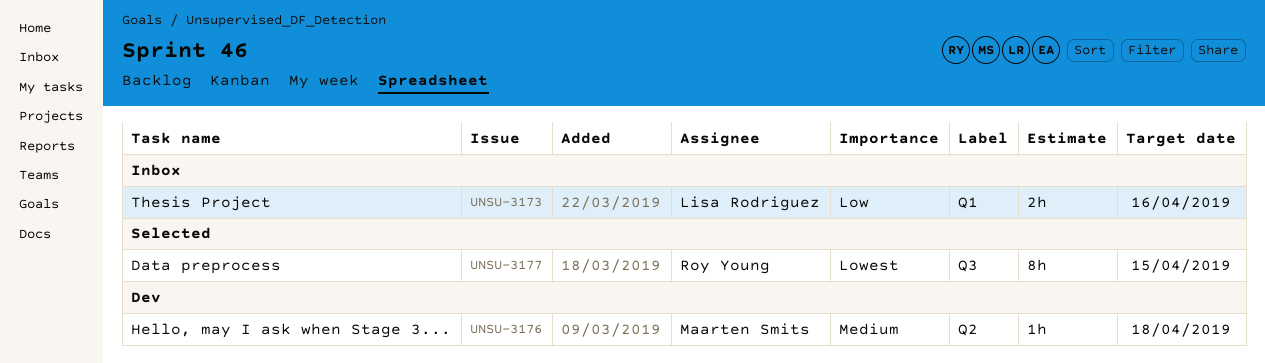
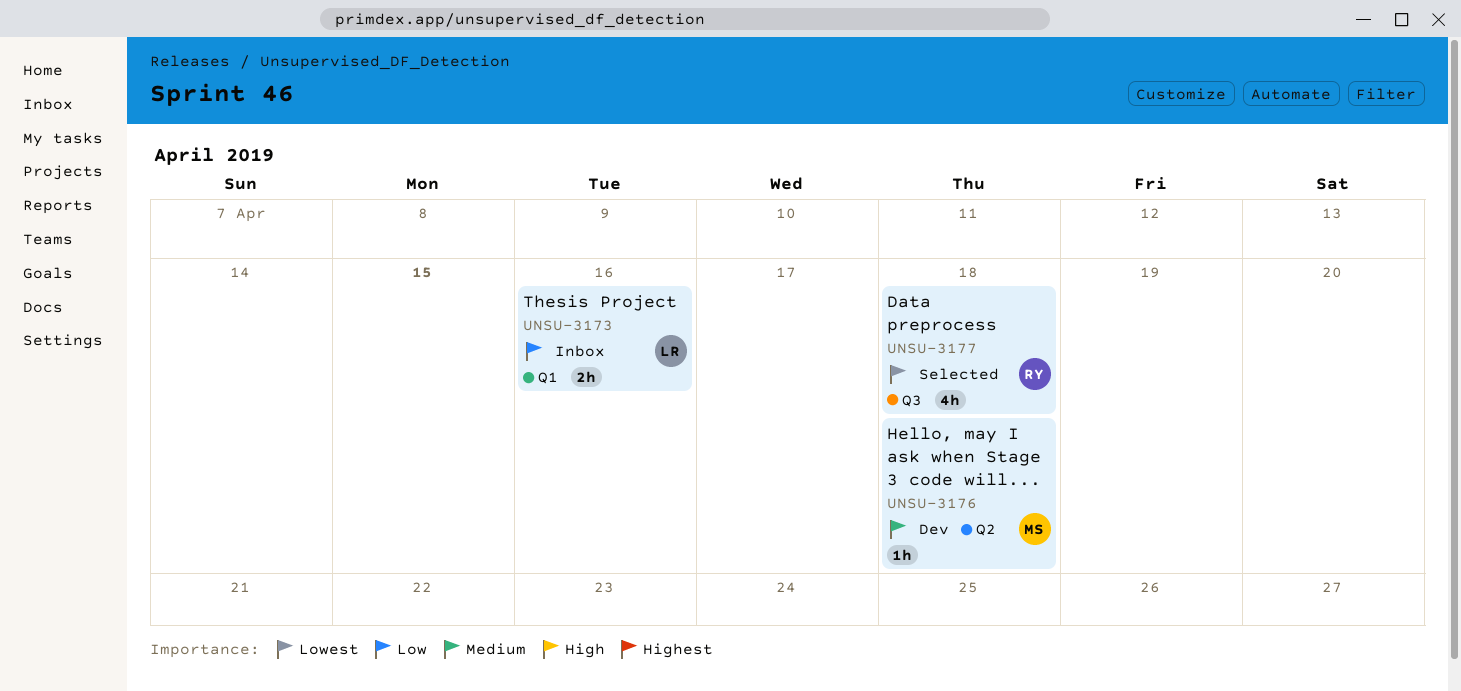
UNSU-3177, estimate: 8h -> 4h
UNSU-3177, due: Apr 15 -> Apr 18

